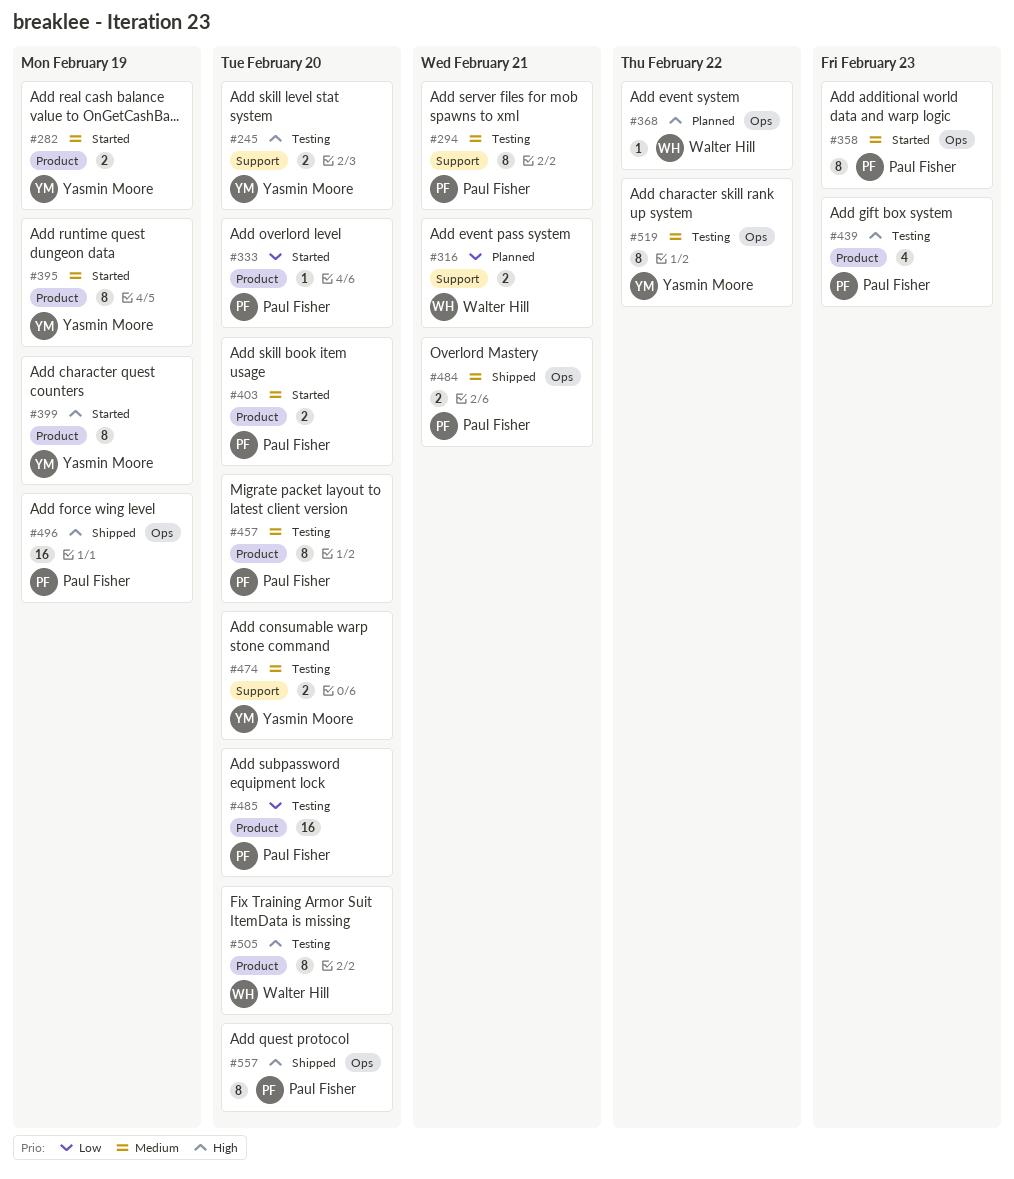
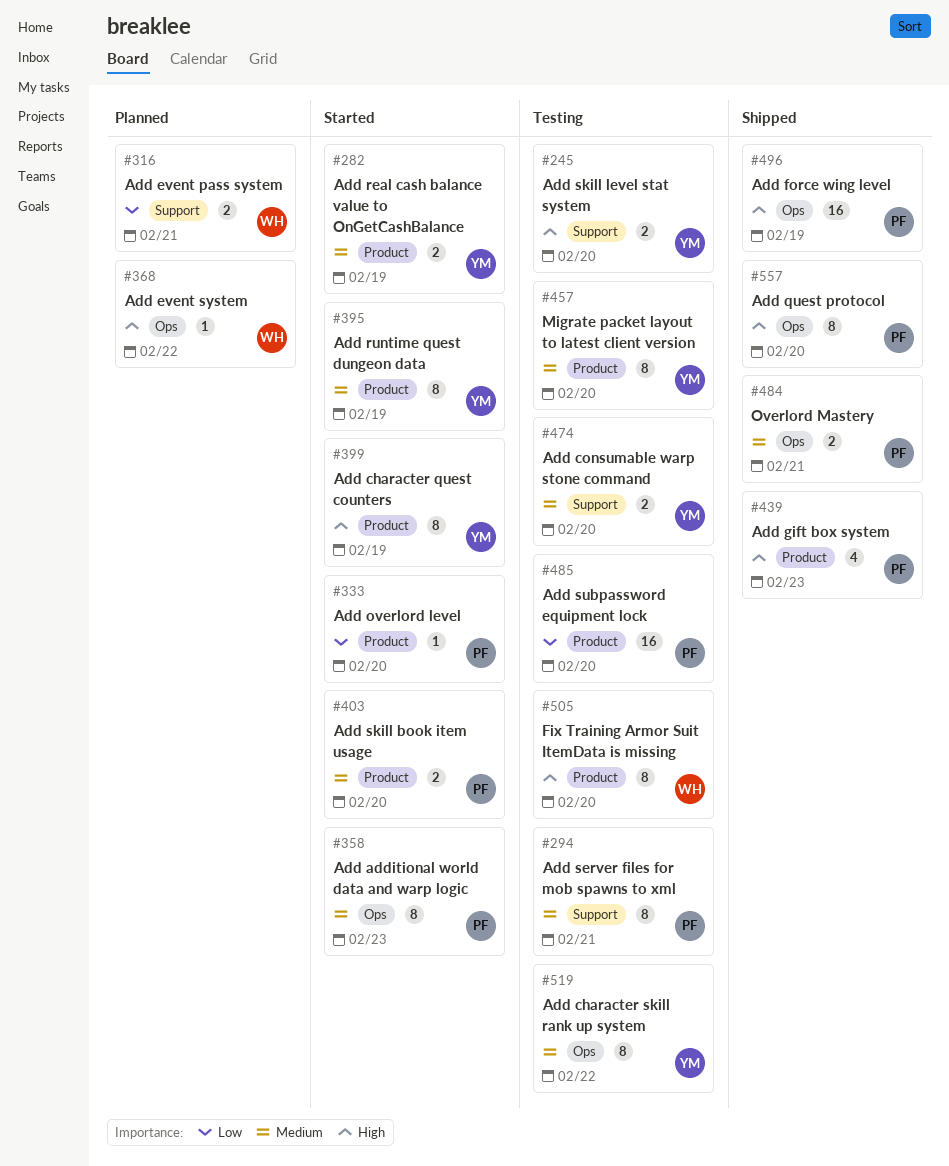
#439, status: Testing -> Shipped
#457, owner: Paul Fisher -> Yasmin Moore

